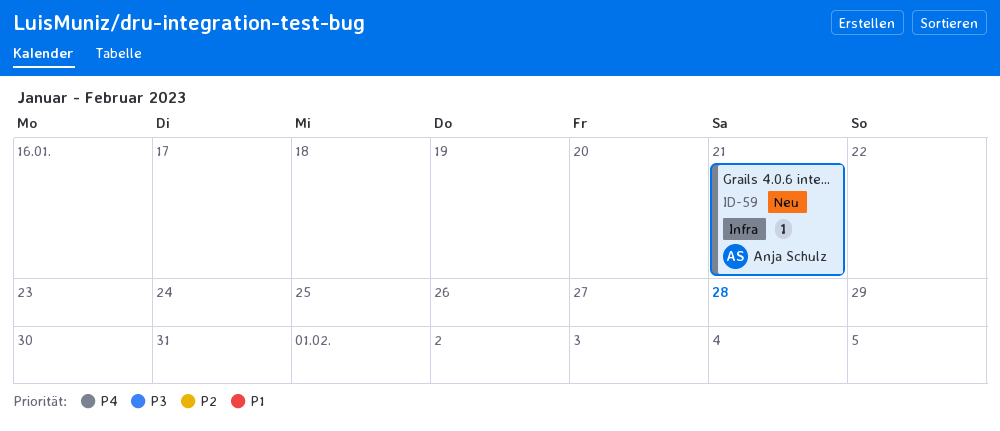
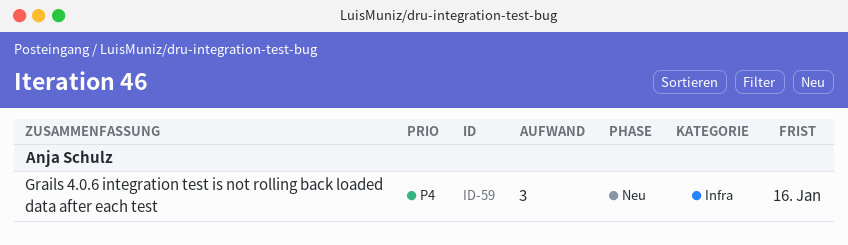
ID-59, estimate: 1 -> 3
ID-59, due: Jan 21 -> Jan 16

